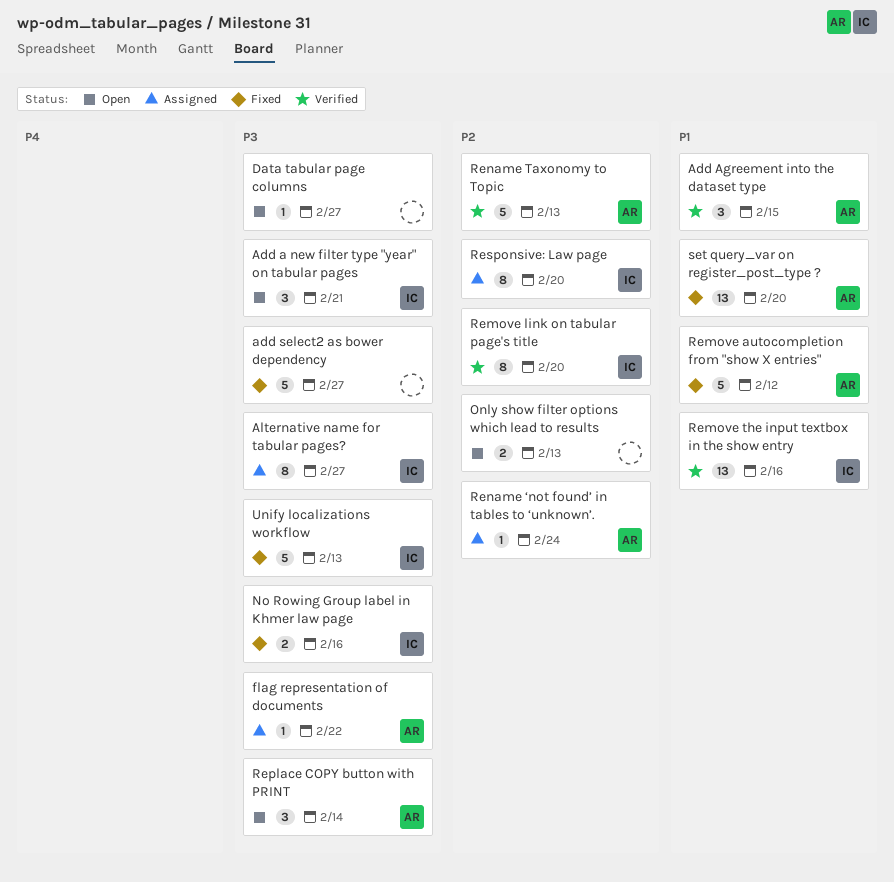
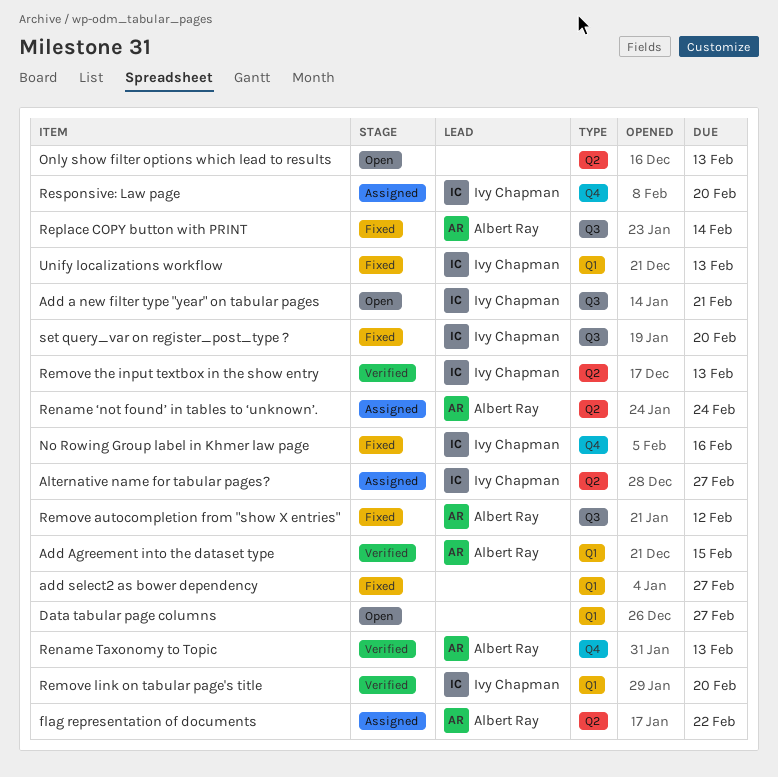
Remove the input textbox in the show entry, due: Feb 16 -> Feb 13
Replace COPY button with PRINT, status: Open -> Fixed
set query_var on register_post_type ?, owner: Albert Ray -> Ivy Chapman

